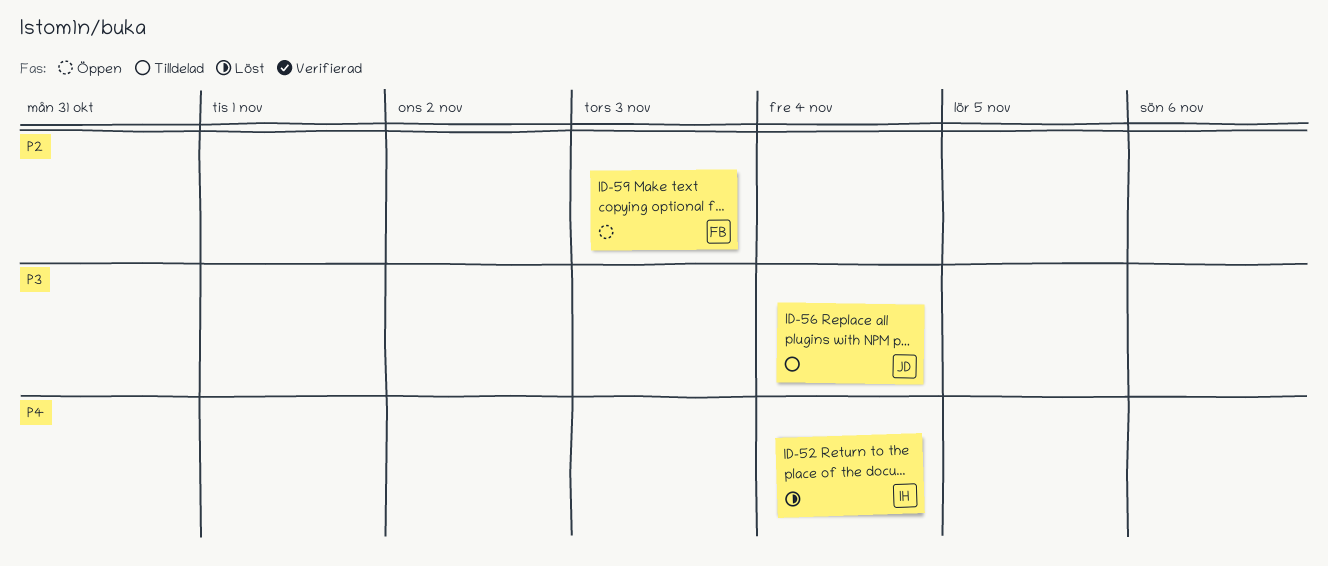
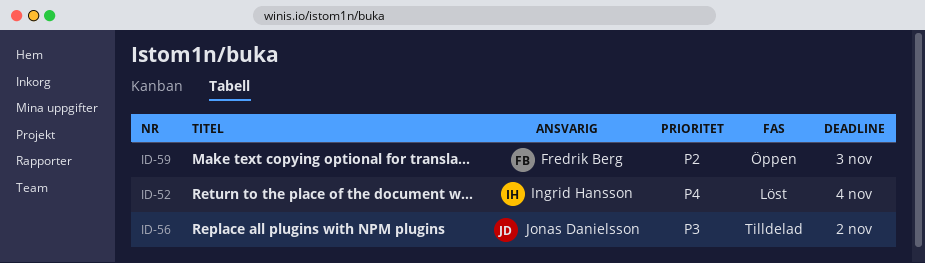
ID-56, due: Nov 4 -> Nov 2

